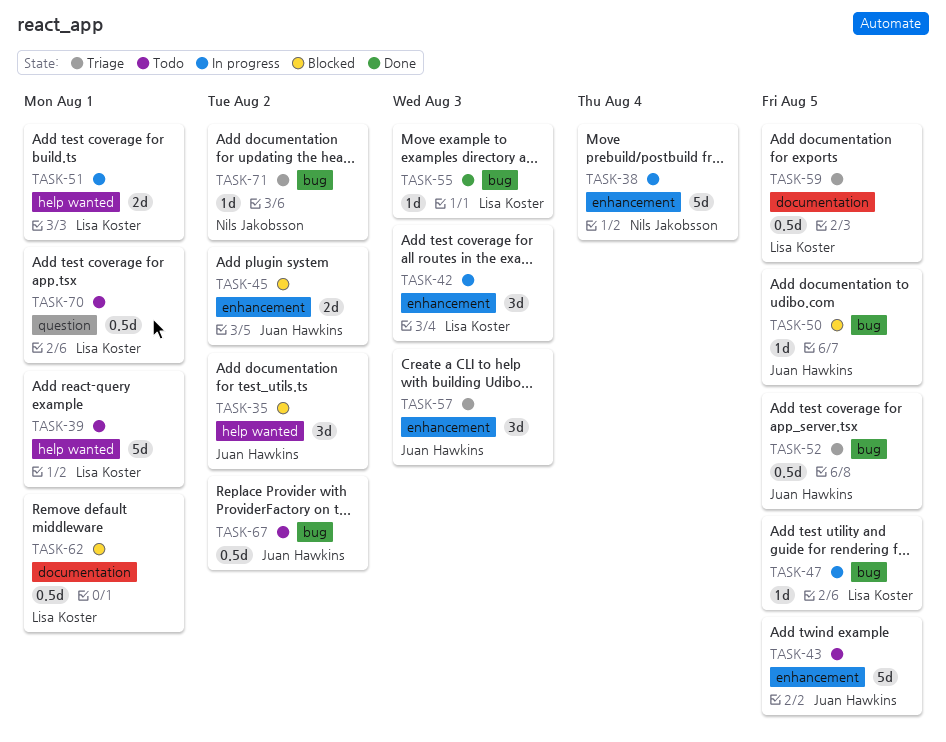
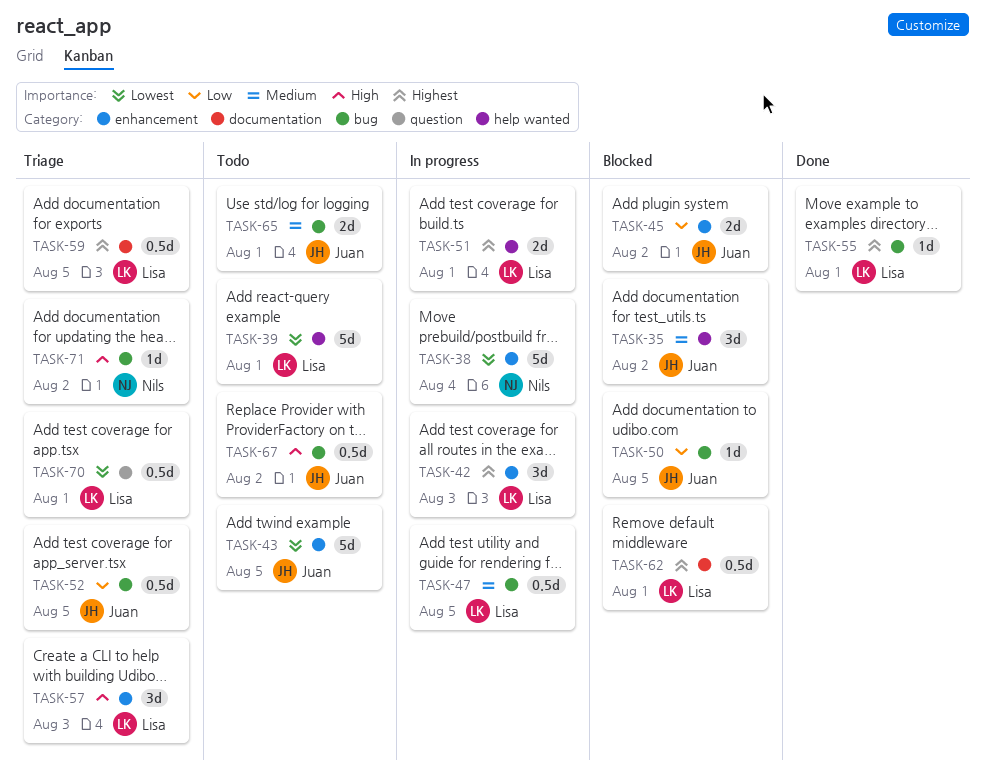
TASK-47, estimate: 1d -> 0.5d
TASK-55, due: Aug 3 -> Aug 1
TASK-57, owner: Juan Hawkins -> Lisa Koster
TASK-65: none -> present
TASK-70, status: Todo -> Triage

